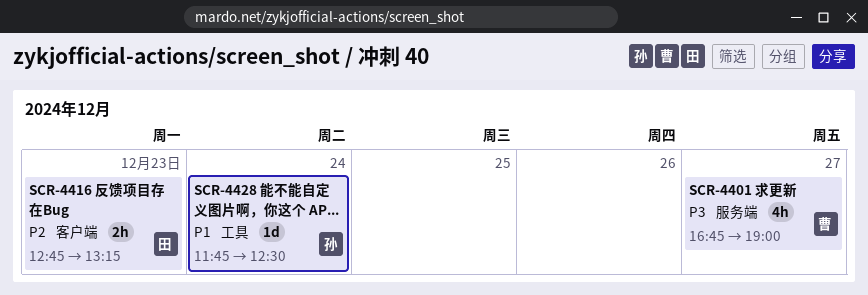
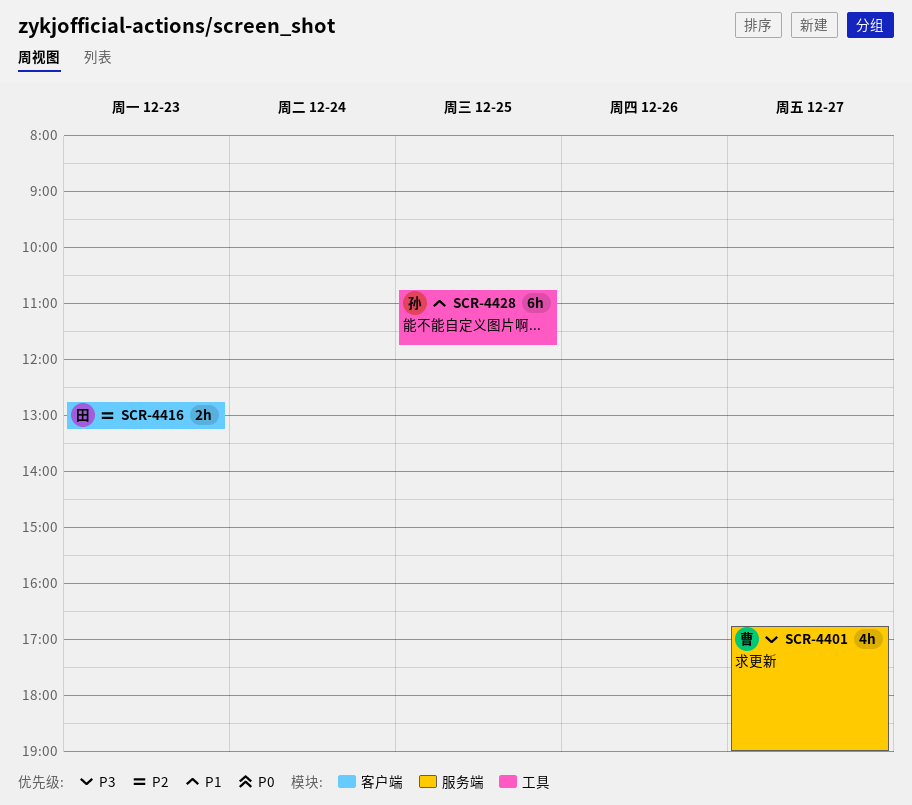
SCR-4428, estimate: 1d -> 6h
SCR-4428, day: Dec 24 -> Dec 25
SCR-4428, begins: 11:45 -> 10:45
SCR-4428, ends: 12:30 -> 11:45

